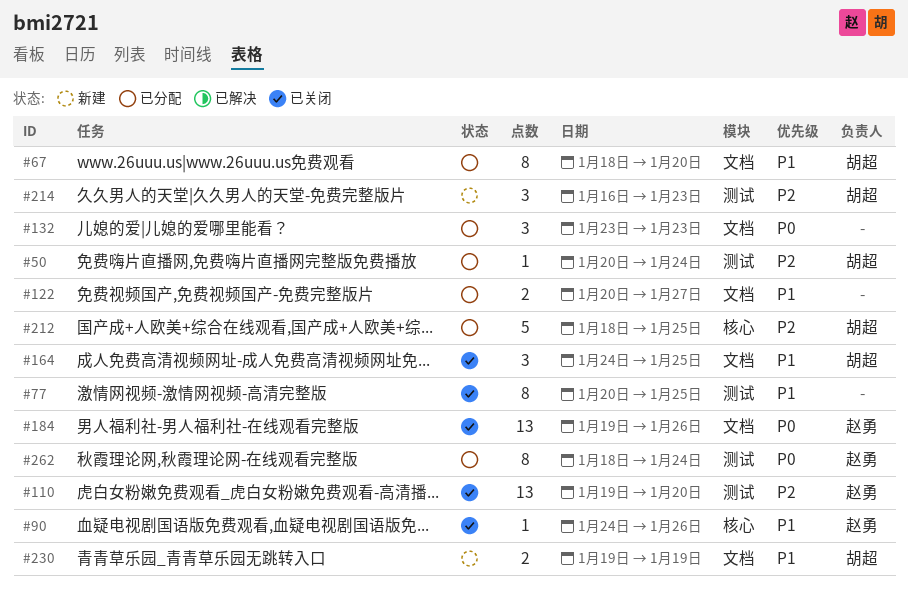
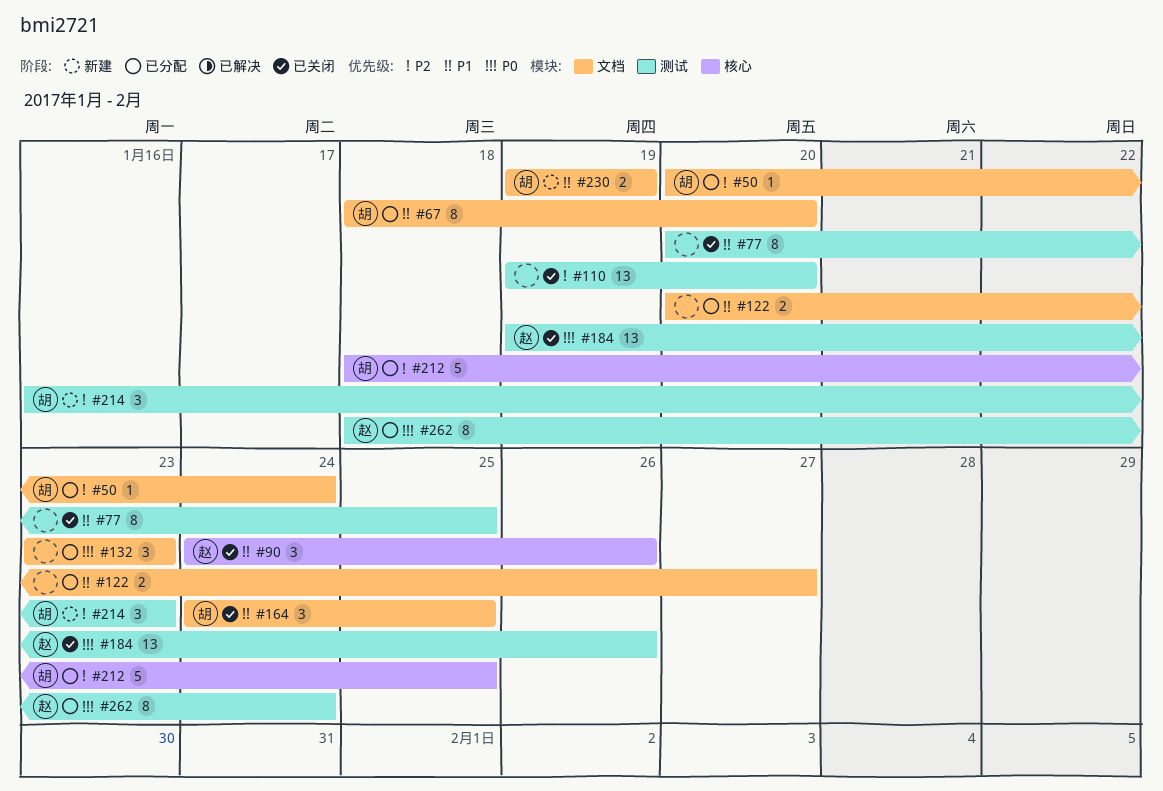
#50, label: 测试 -> 文档
#90, estimate: 1 -> 3
#110, owner: 赵勇 -> none
#184, label: 文档 -> 测试

